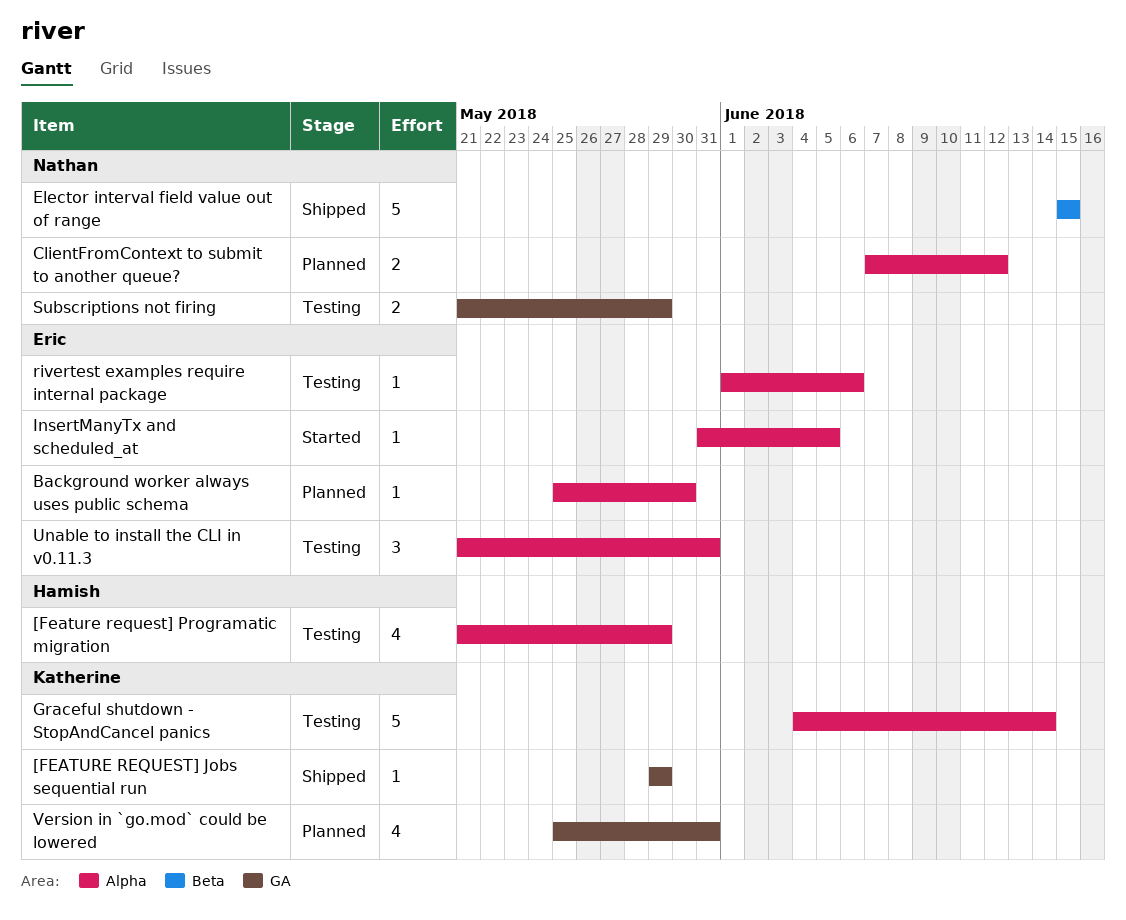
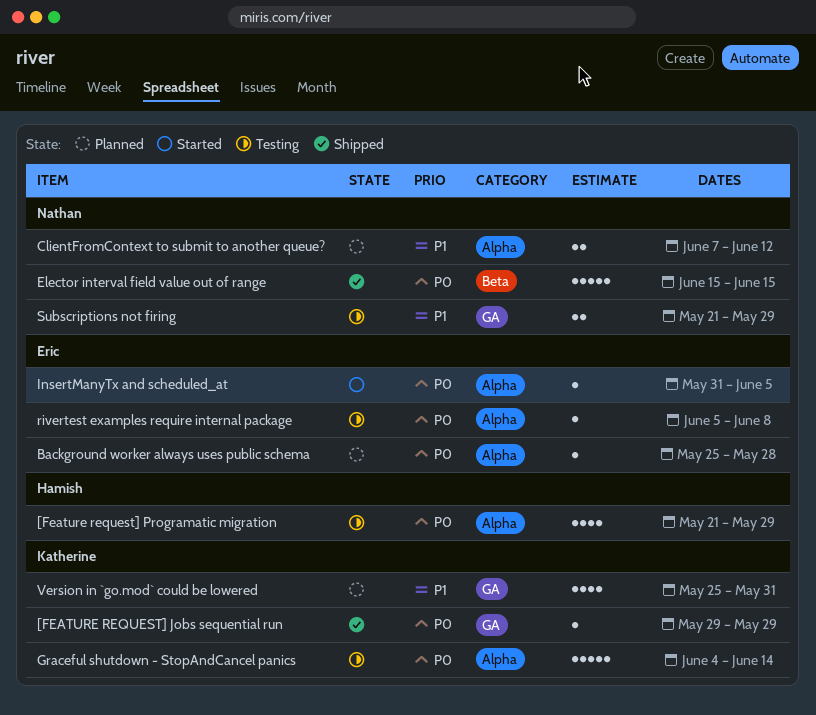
Background worker always uses public schema, due: May 30 -> May 28
rivertest examples require internal package, start: Jun 1 -> Jun 5
rivertest examples require internal package, due: Jun 6 -> Jun 8
Unable to install the CLI in v0.11.3: present -> none

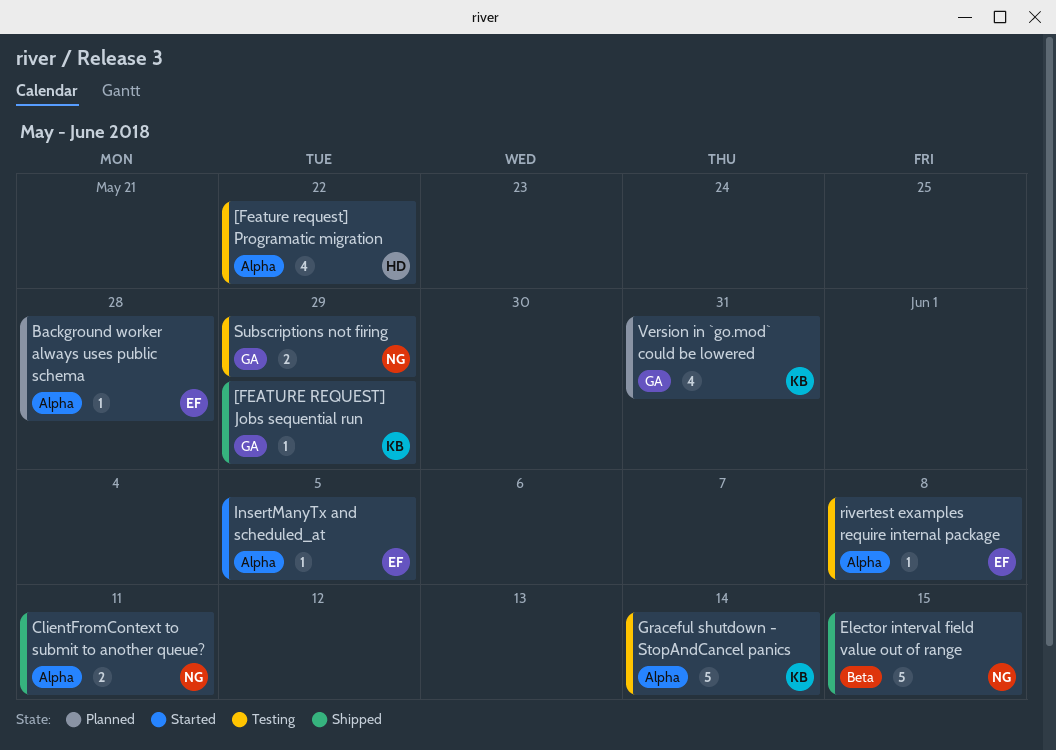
[Feature request] Programatic migration, due: May 29 -> May 22
ClientFromContext to submit to another queue?, status: Planned -> Shipped
ClientFromContext to submit to another queue?, due: Jun 12 -> Jun 11

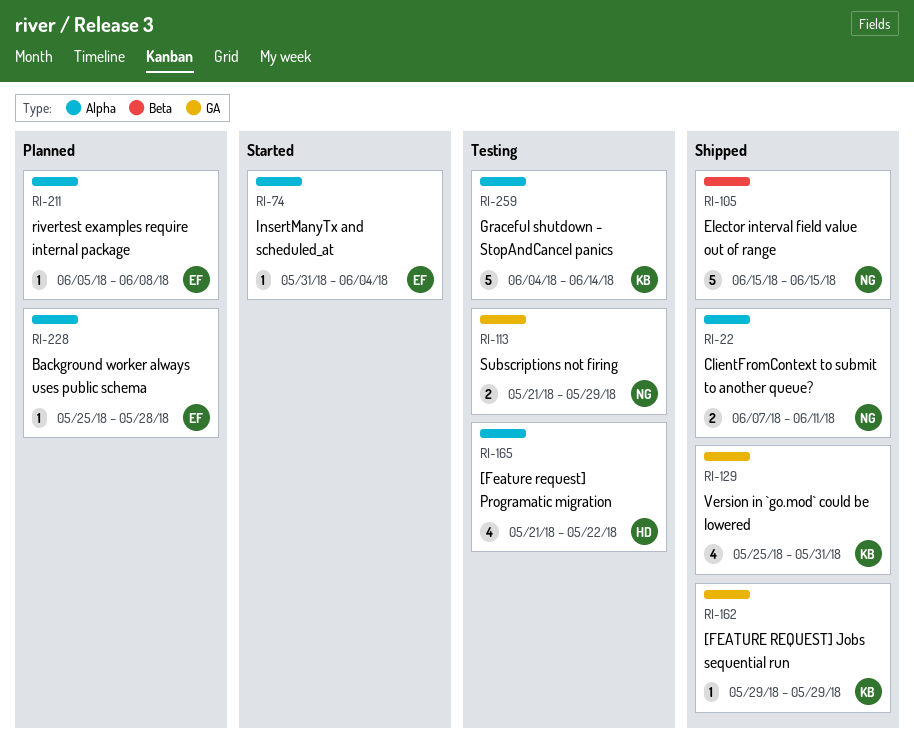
InsertManyTx and scheduled_at, due: Jun 5 -> Jun 4
rivertest examples require internal package, status: Testing -> Planned
Version in `go.mod` could be lowered, status: Planned -> Shipped

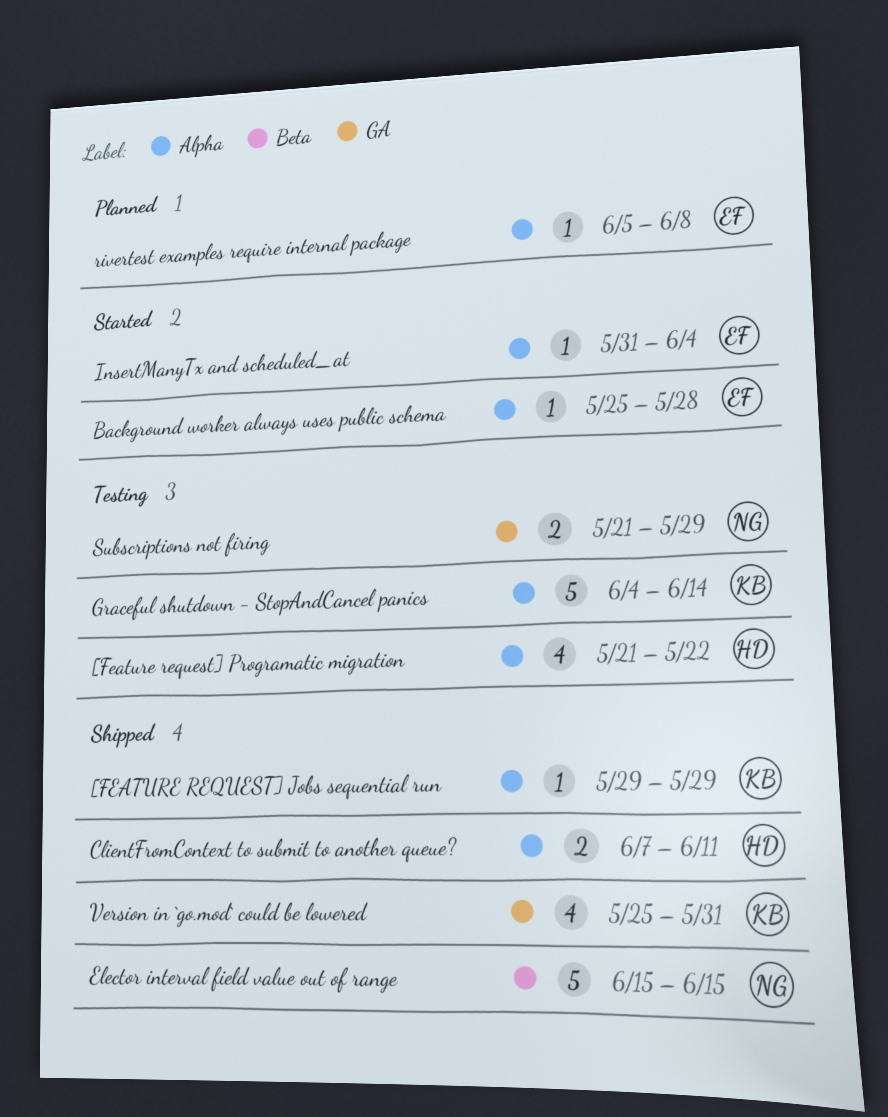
[FEATURE REQUEST] Jobs sequential run, label: GA -> Alpha
Background worker always uses public schema, status: Planned -> Started
ClientFromContext to submit to another queue?, owner: NG -> HD

